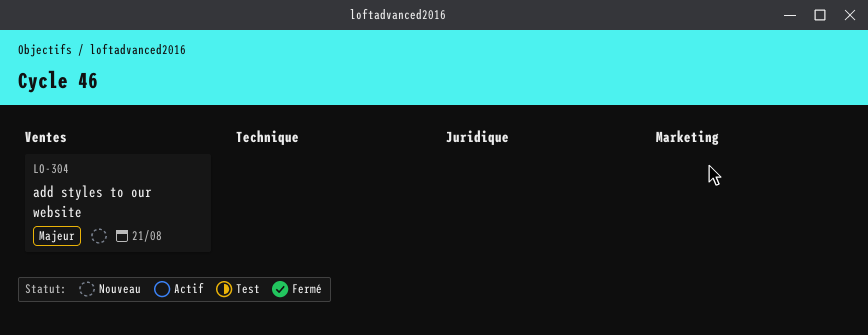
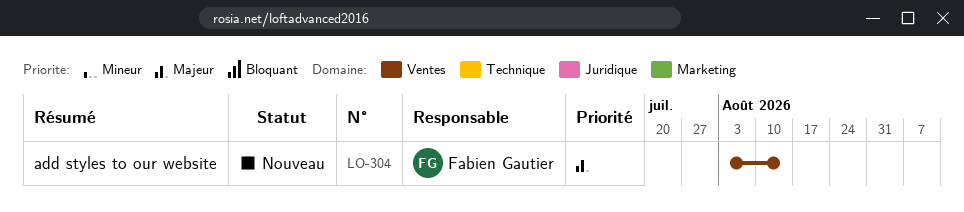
LO-304, due: Aug 21 -> Aug 14

